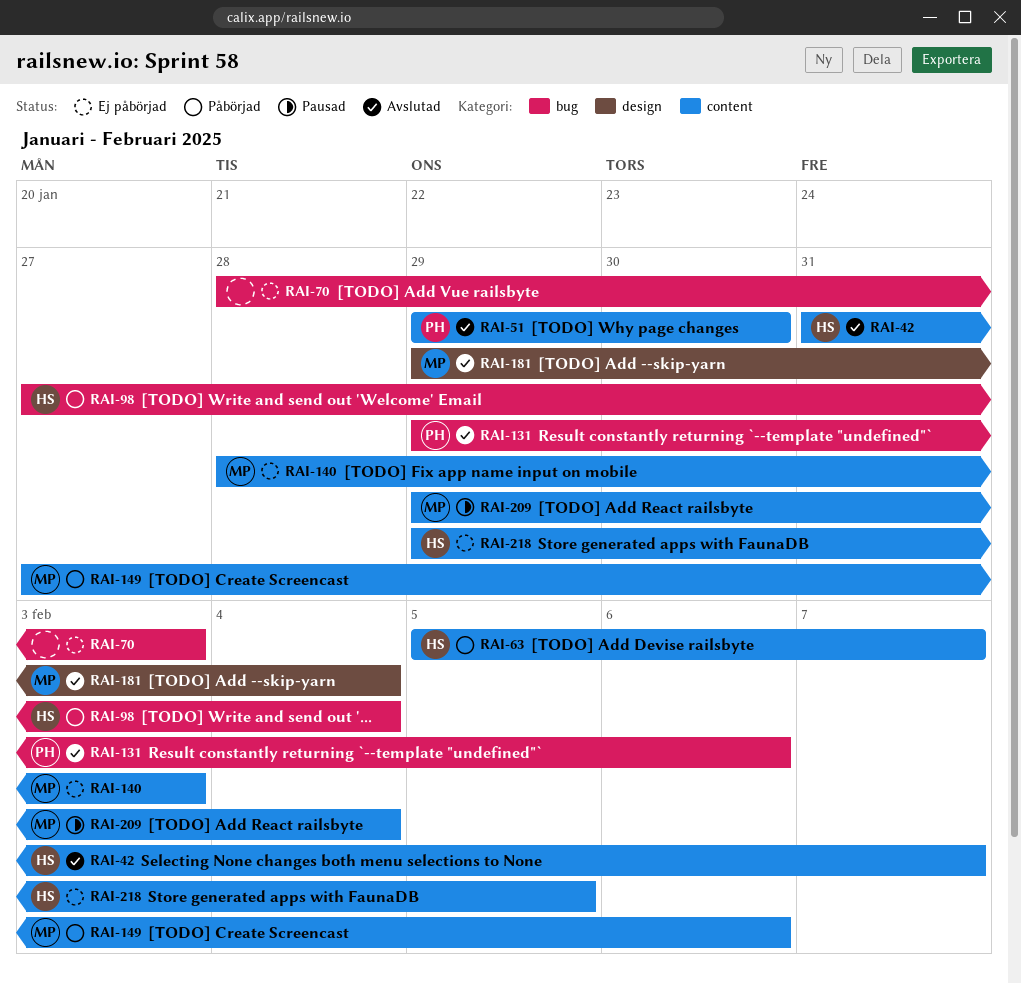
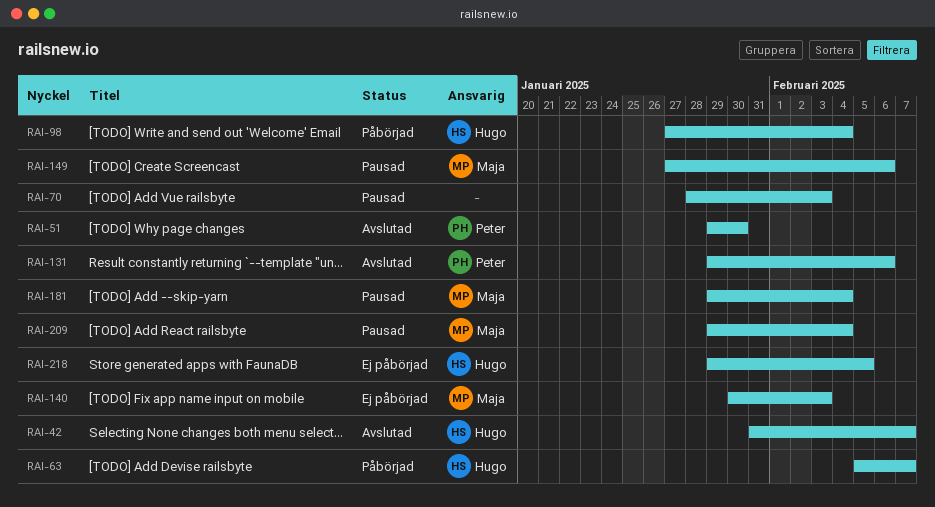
RAI-70, status: Ej påbörjad -> Pausad
RAI-140, start: Jan 28 -> Jan 30
RAI-149, status: Påbörjad -> Pausad
RAI-181, status: Avslutad -> Pausad

